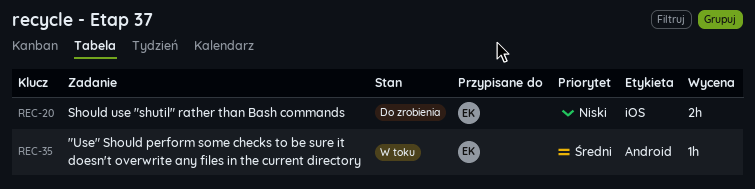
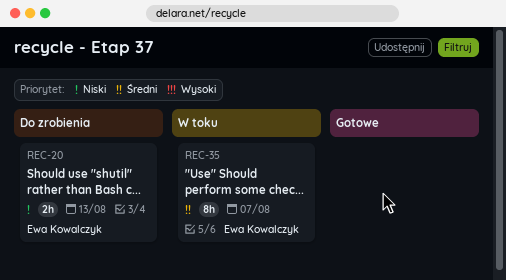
REC-35, estimate: 1h -> 8h

